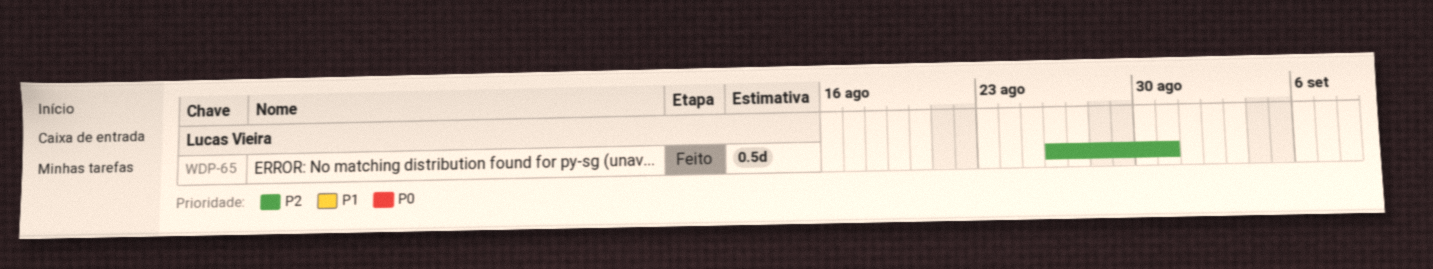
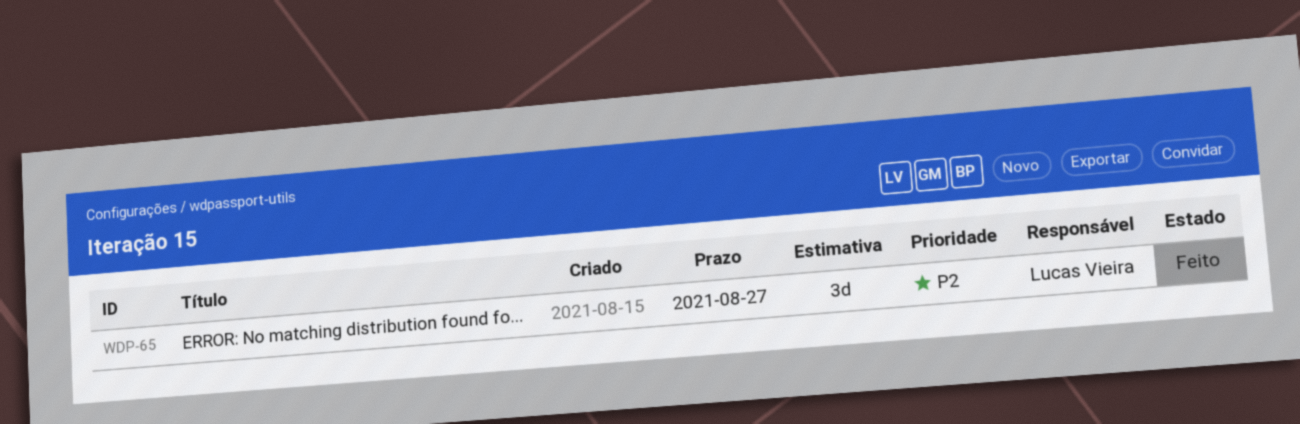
WDP-65, estimate: 0.5d -> 3d
WDP-65, due: Aug 31 -> Aug 27

